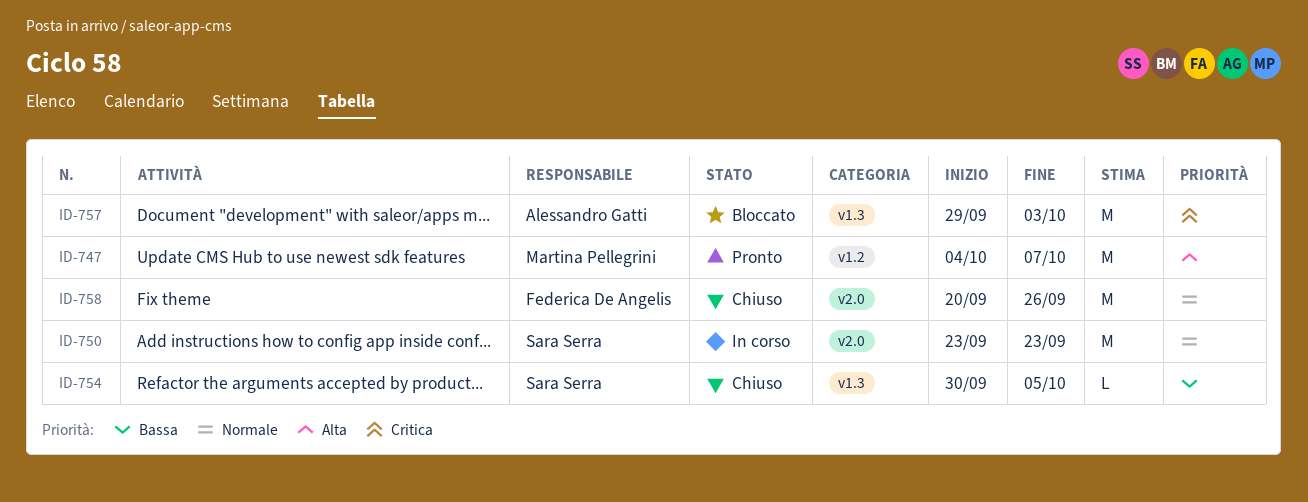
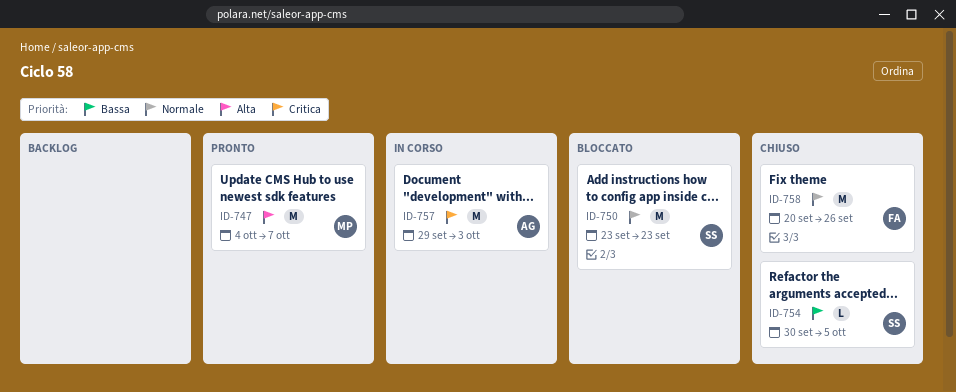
ID-750, status: In corso -> Bloccato
ID-757, status: Bloccato -> In corso

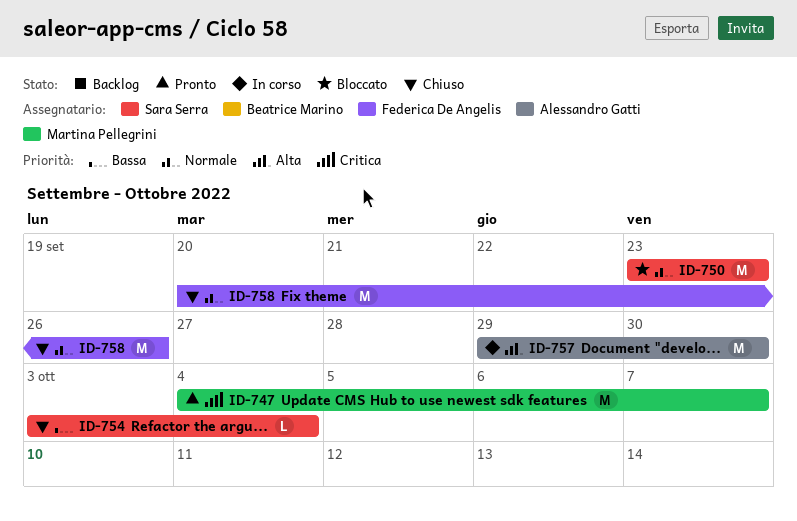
ID-747, priority: Alta -> Critica
ID-754, start: Sep 30 -> Oct 3
ID-754, due: Oct 5 -> Oct 4
ID-757, priority: Critica -> Alta
ID-757, due: Oct 3 -> Sep 30

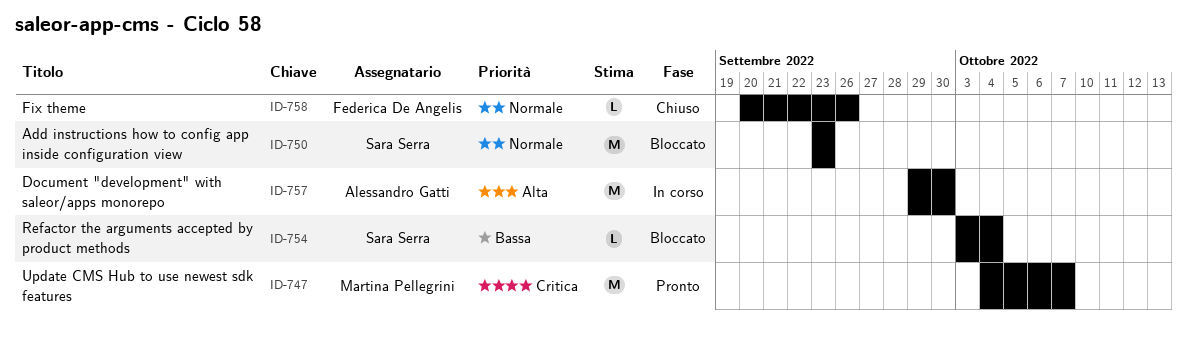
ID-754, status: Chiuso -> Bloccato
ID-758, estimate: M -> L

